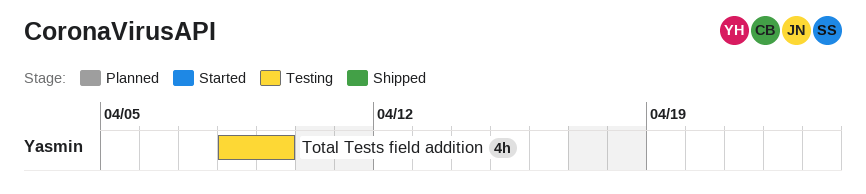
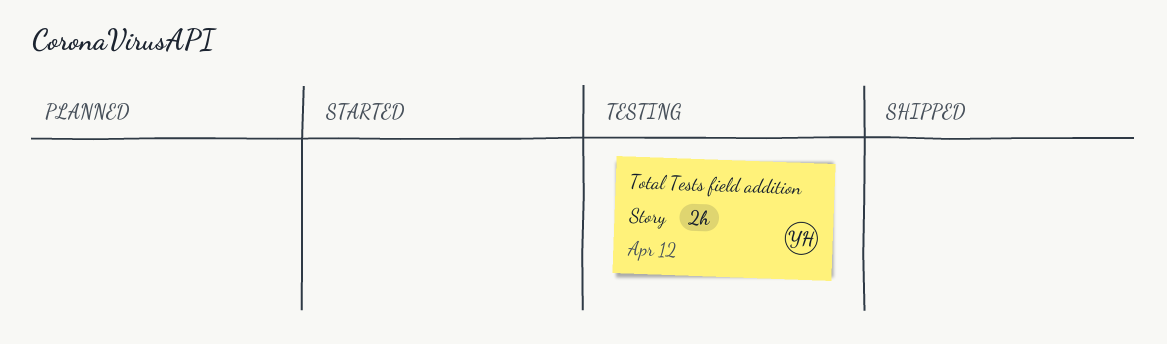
Total Tests field addition, estimate: 4h -> 2h
Total Tests field addition, due: Apr 9 -> Apr 12

